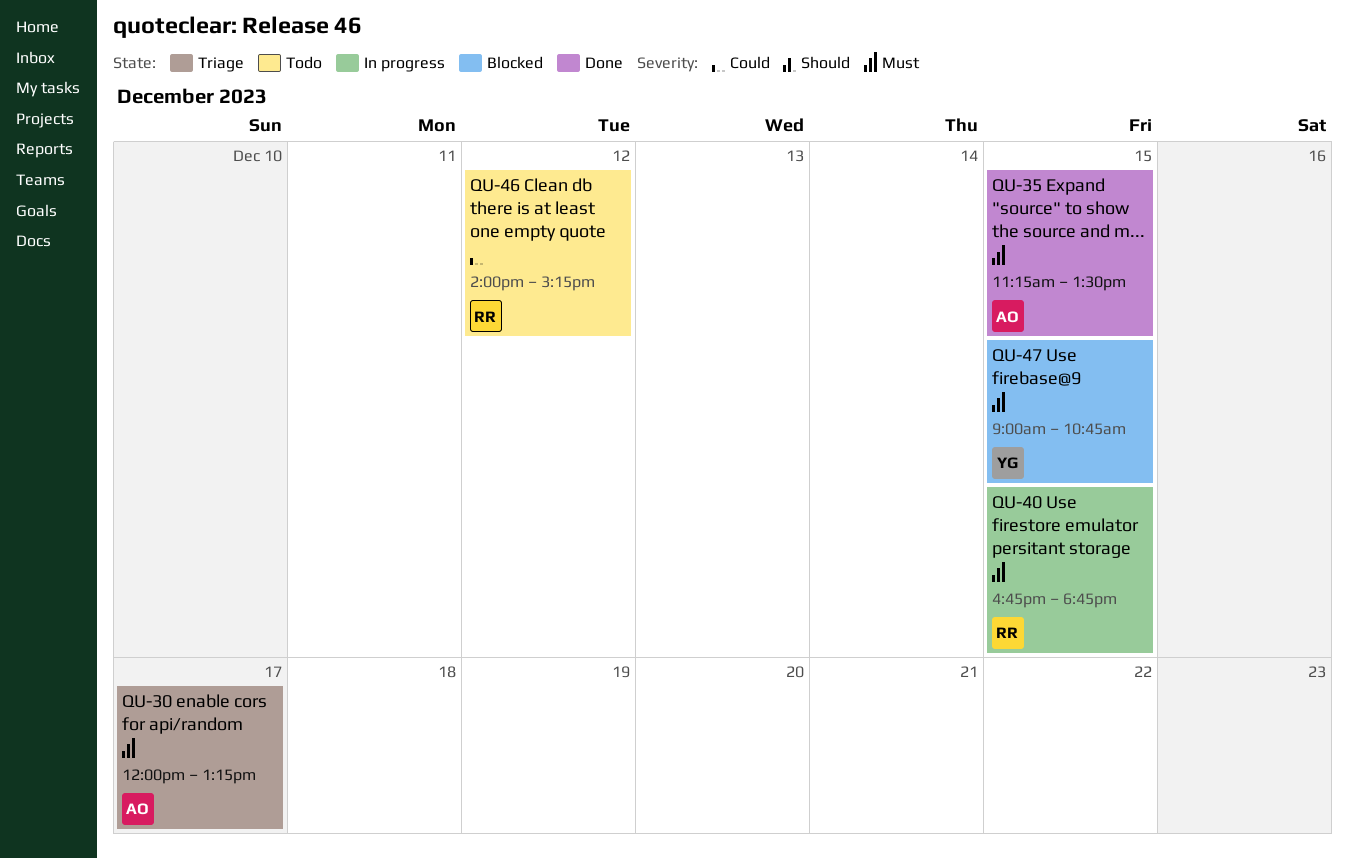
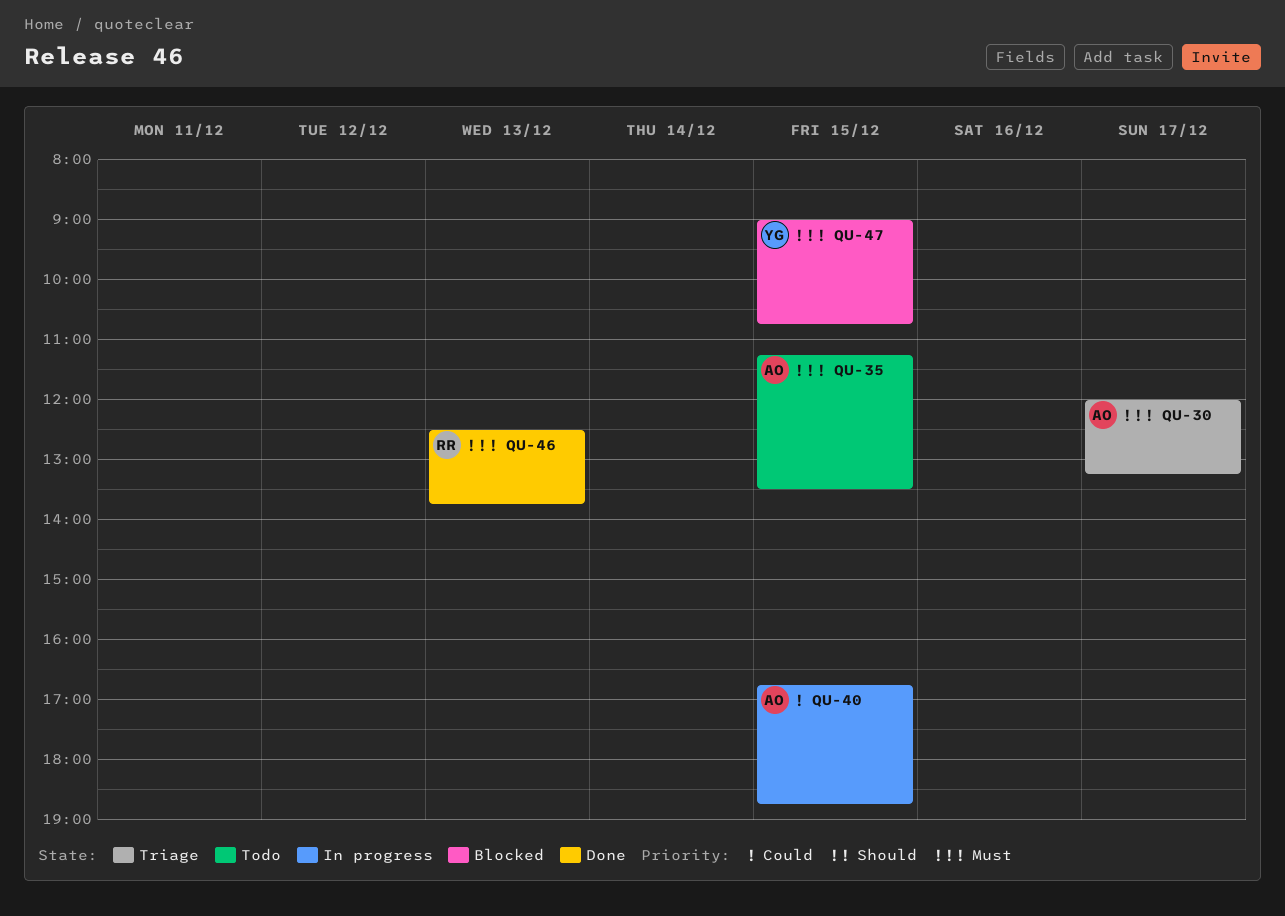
QU-35, status: Done -> Todo
QU-40, owner: RR -> AO
QU-40, priority: Must -> Could
QU-46, status: Todo -> Done
QU-46, priority: Could -> Must
QU-46, day: Dec 12 -> Dec 13
QU-46, begins: 14:00 -> 12:30
QU-46, ends: 15:15 -> 13:45

